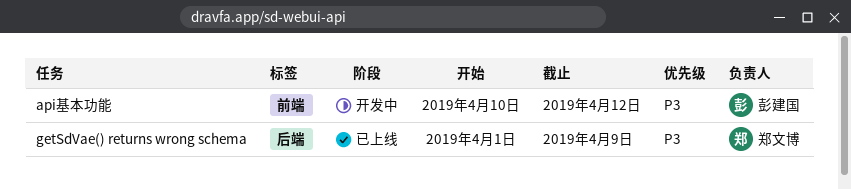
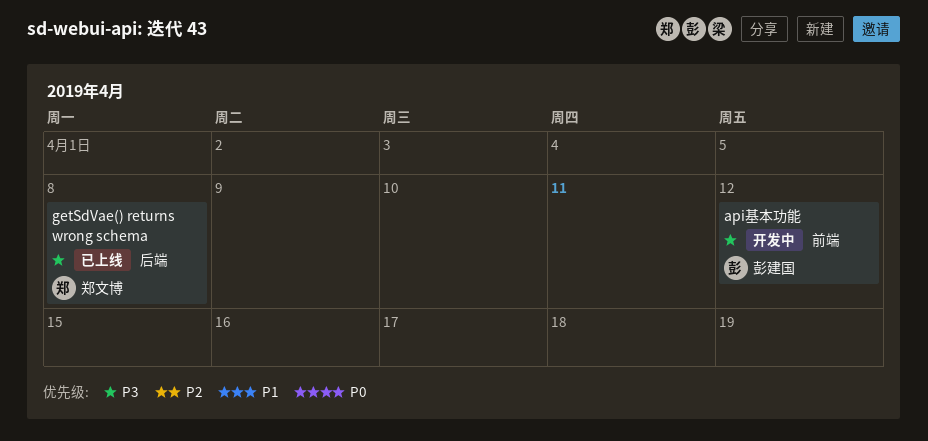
getSdVae() returns wrong schema, due: Apr 9 -> Apr 8

